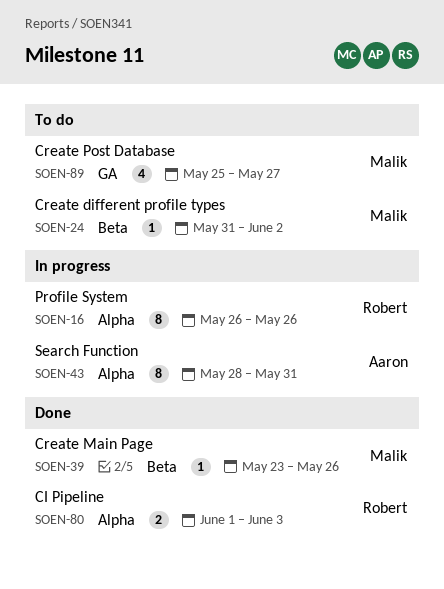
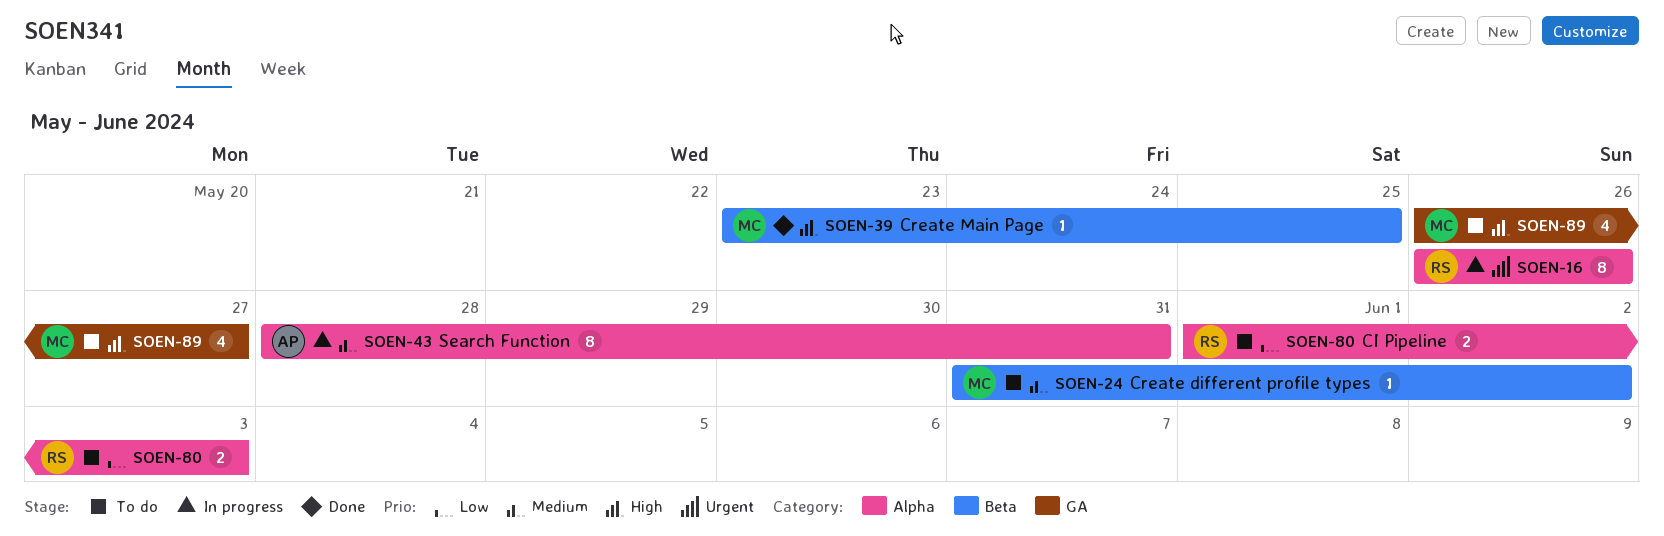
SOEN-39, due: May 26 -> May 25
SOEN-80, status: Done -> To do
SOEN-89, start: May 25 -> May 26

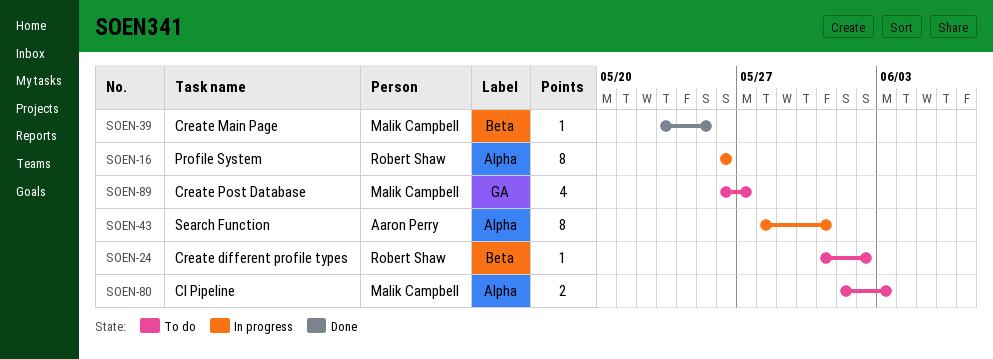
SOEN-24, owner: Malik Campbell -> Robert Shaw
SOEN-80, owner: Robert Shaw -> Malik Campbell

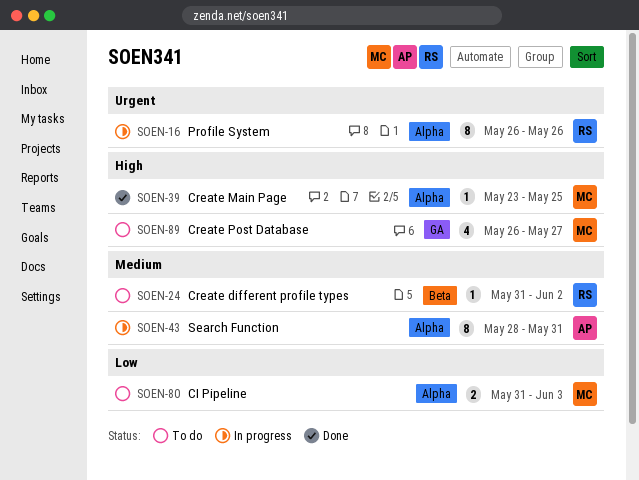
SOEN-39, label: Beta -> Alpha
SOEN-80, start: Jun 1 -> May 31

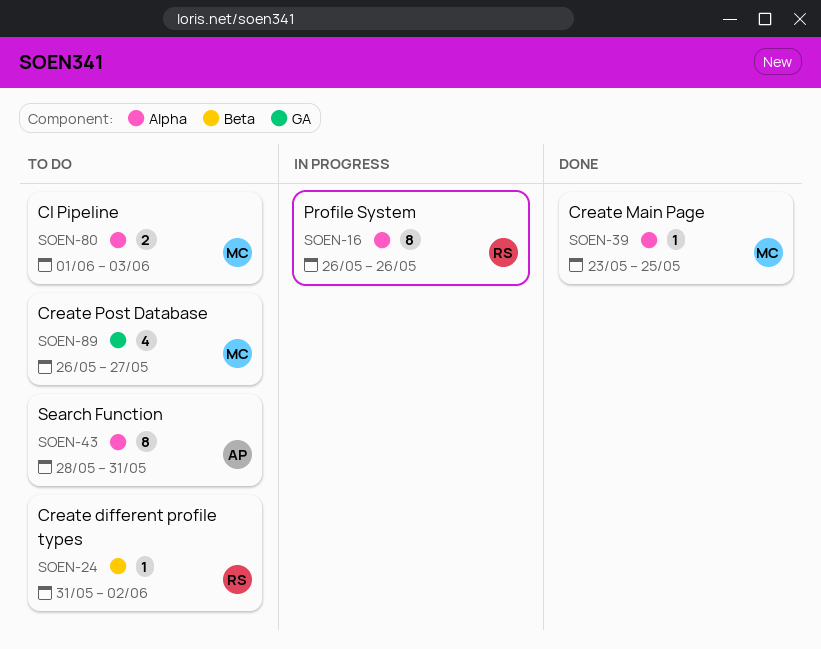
SOEN-43, status: In progress -> To do
SOEN-80, start: May 31 -> Jun 1

